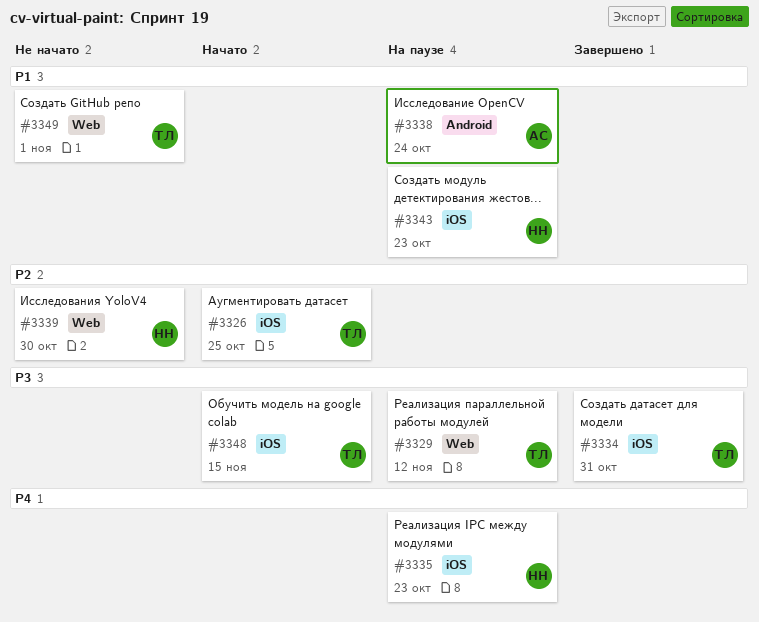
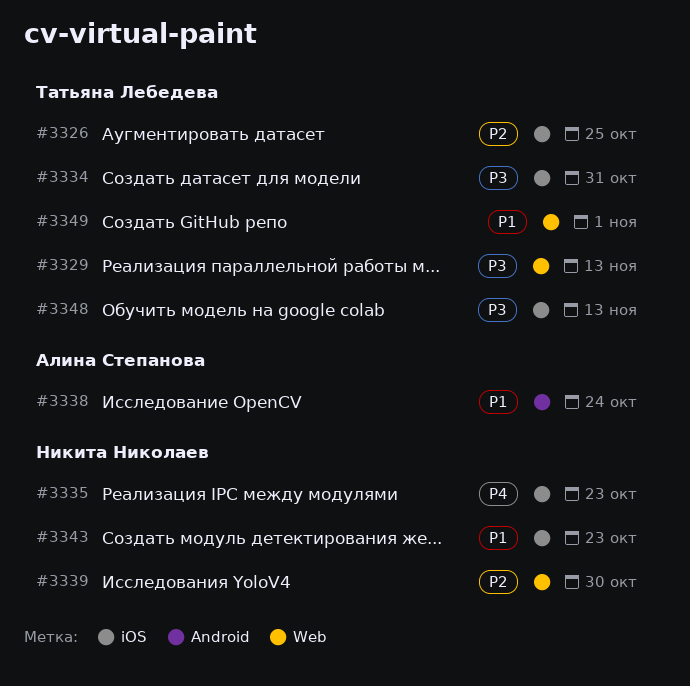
#3329, due: Nov 12 -> Nov 13
#3348, due: Nov 15 -> Nov 13

